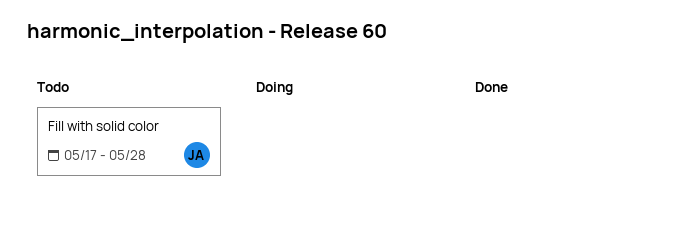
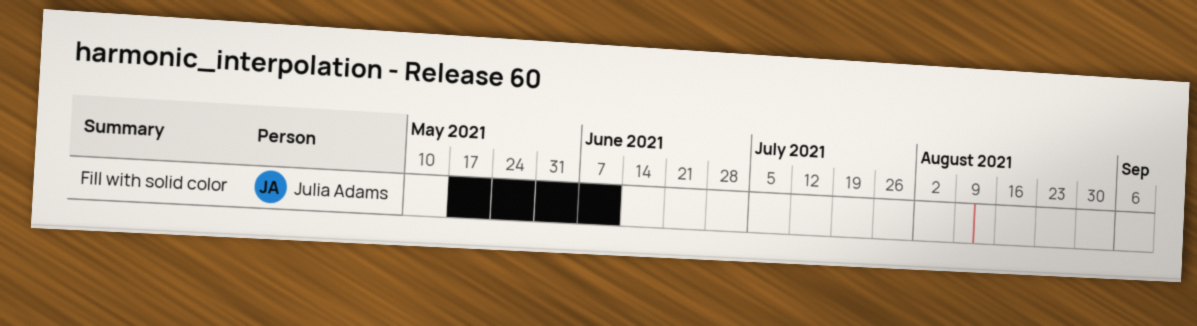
Fill with solid color, due: May 28 -> Jun 11

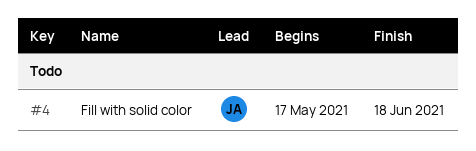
Fill with solid color, due: Jun 11 -> Jun 18

